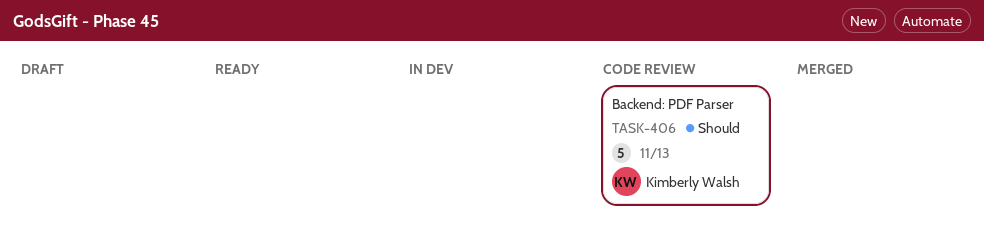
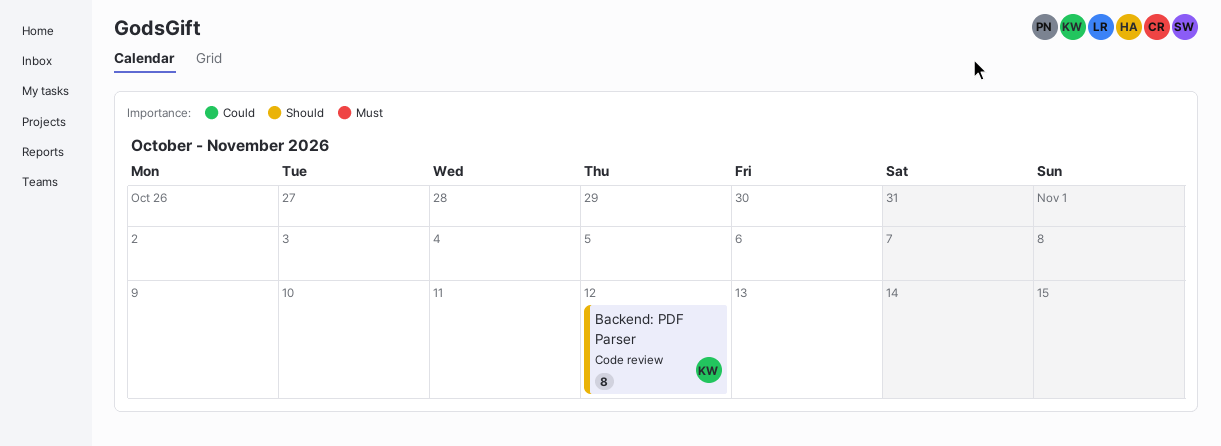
Backend: PDF Parser, estimate: 5 -> 8
Backend: PDF Parser, due: Nov 13 -> Nov 12

